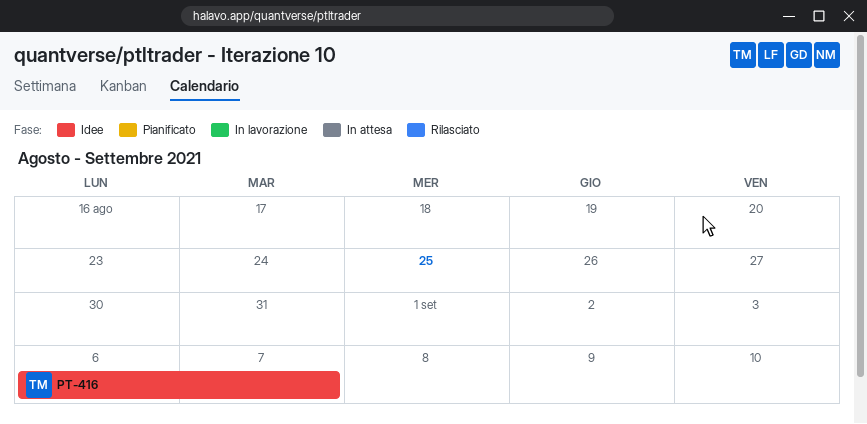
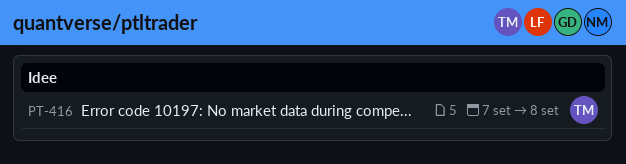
PT-416, start: Sep 6 -> Sep 7
PT-416, due: Sep 7 -> Sep 8

